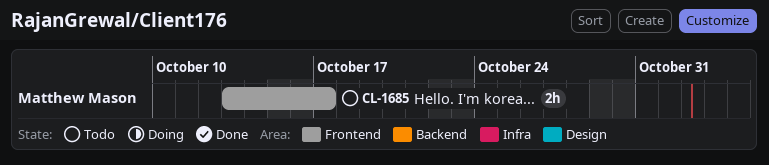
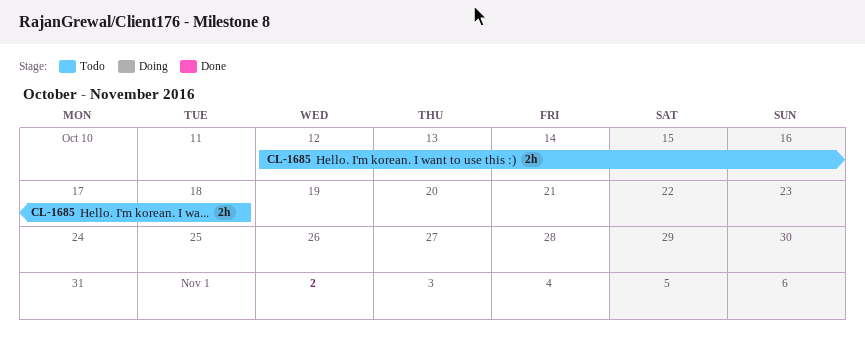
CL-1685, start: Oct 13 -> Oct 12
CL-1685, due: Oct 17 -> Oct 18

